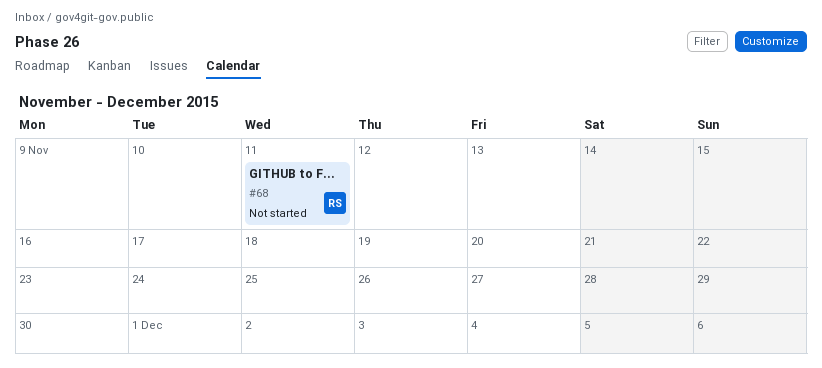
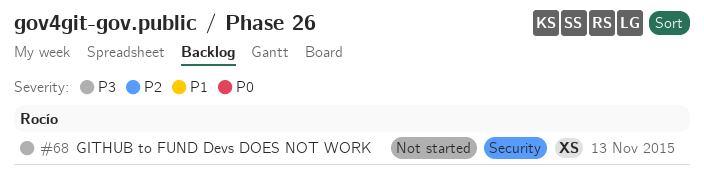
#68, due: Nov 11 -> Nov 13

